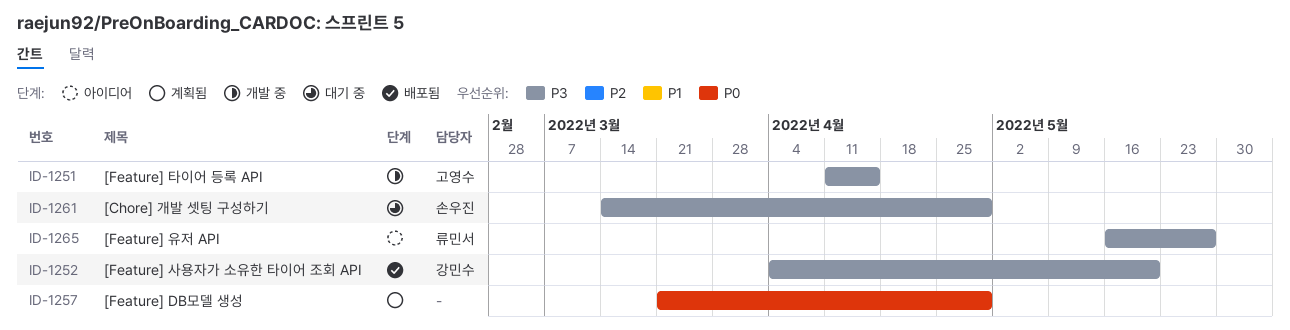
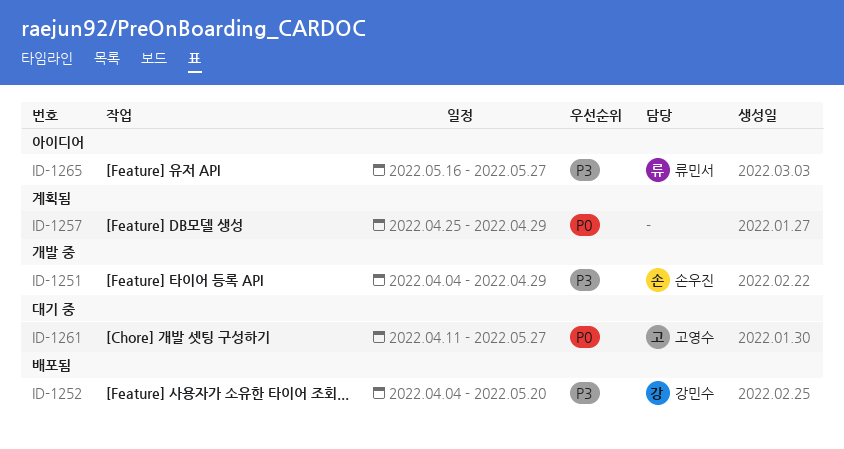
ID-1251, owner: 고영수 -> 손우진
ID-1251, start: Apr 11 -> Apr 4
ID-1251, due: Apr 15 -> Apr 29
ID-1257, start: Mar 21 -> Apr 25
ID-1261, owner: 손우진 -> 고영수
ID-1261, priority: P3 -> P0
ID-1261, start: Mar 14 -> Apr 11
ID-1261, due: Apr 29 -> May 27

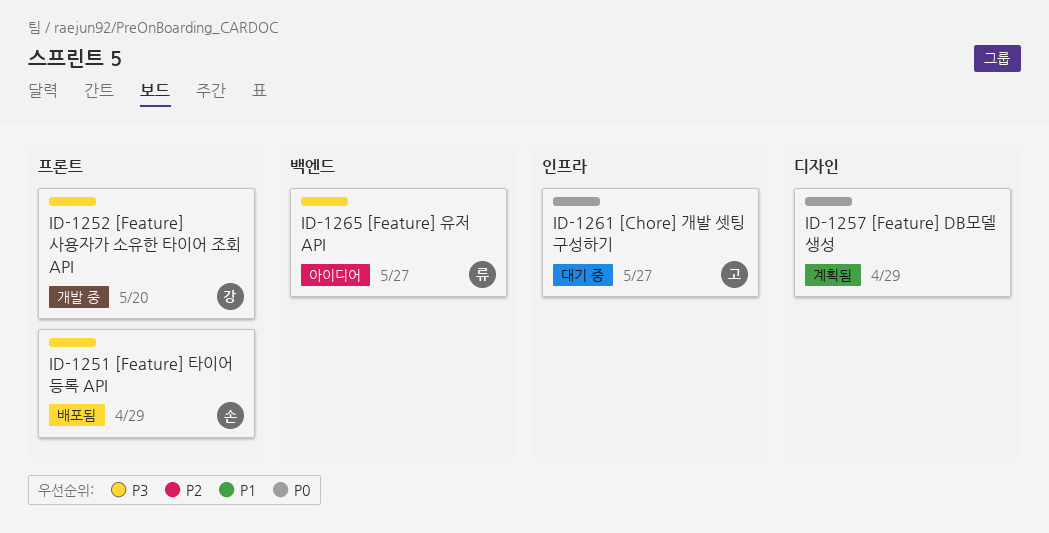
ID-1251, status: 개발 중 -> 배포됨
ID-1252, status: 배포됨 -> 개발 중

